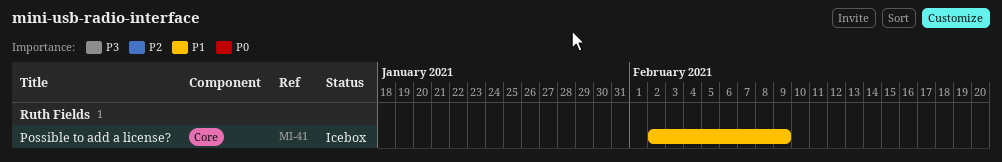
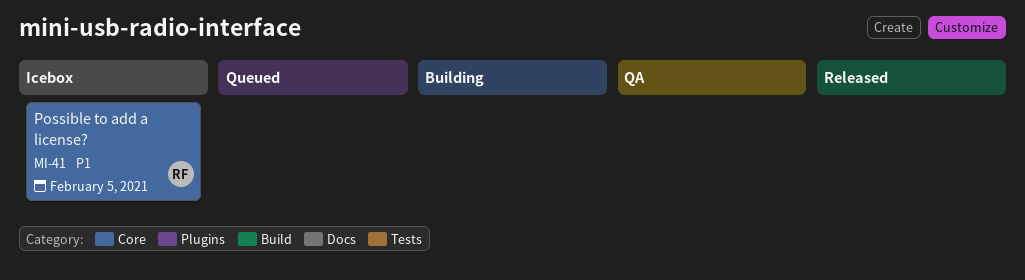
MI-41, due: Feb 9 -> Feb 5

